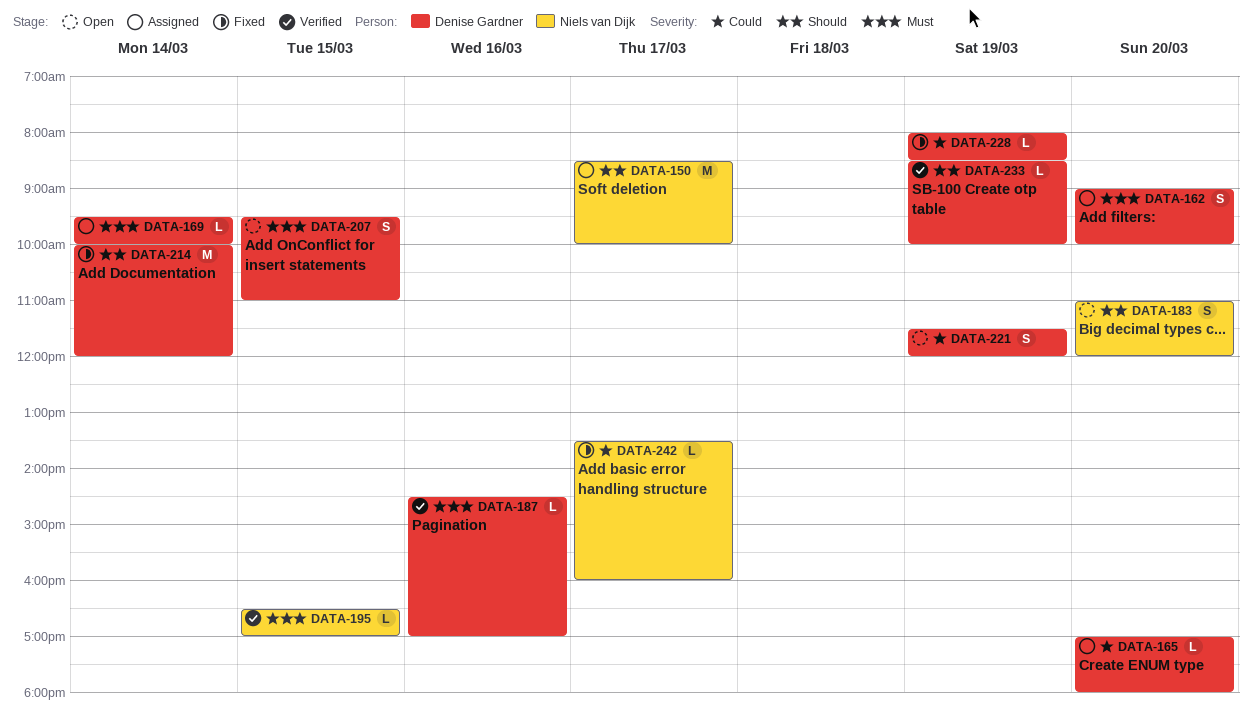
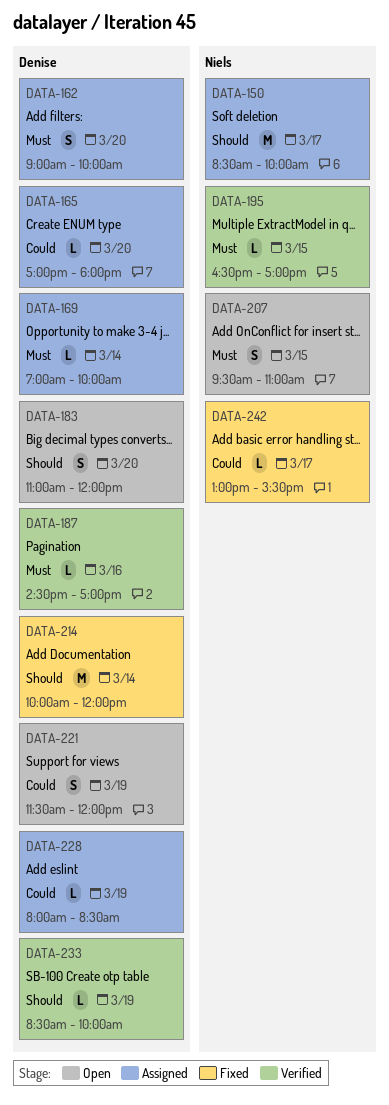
DATA-169, begins: 09:30 -> 07:00
DATA-183, owner: Niels van Dijk -> Denise Gardner
DATA-207, owner: Denise Gardner -> Niels van Dijk
DATA-228, status: Fixed -> Assigned
DATA-242, begins: 13:30 -> 13:00
DATA-242, ends: 16:00 -> 15:30

